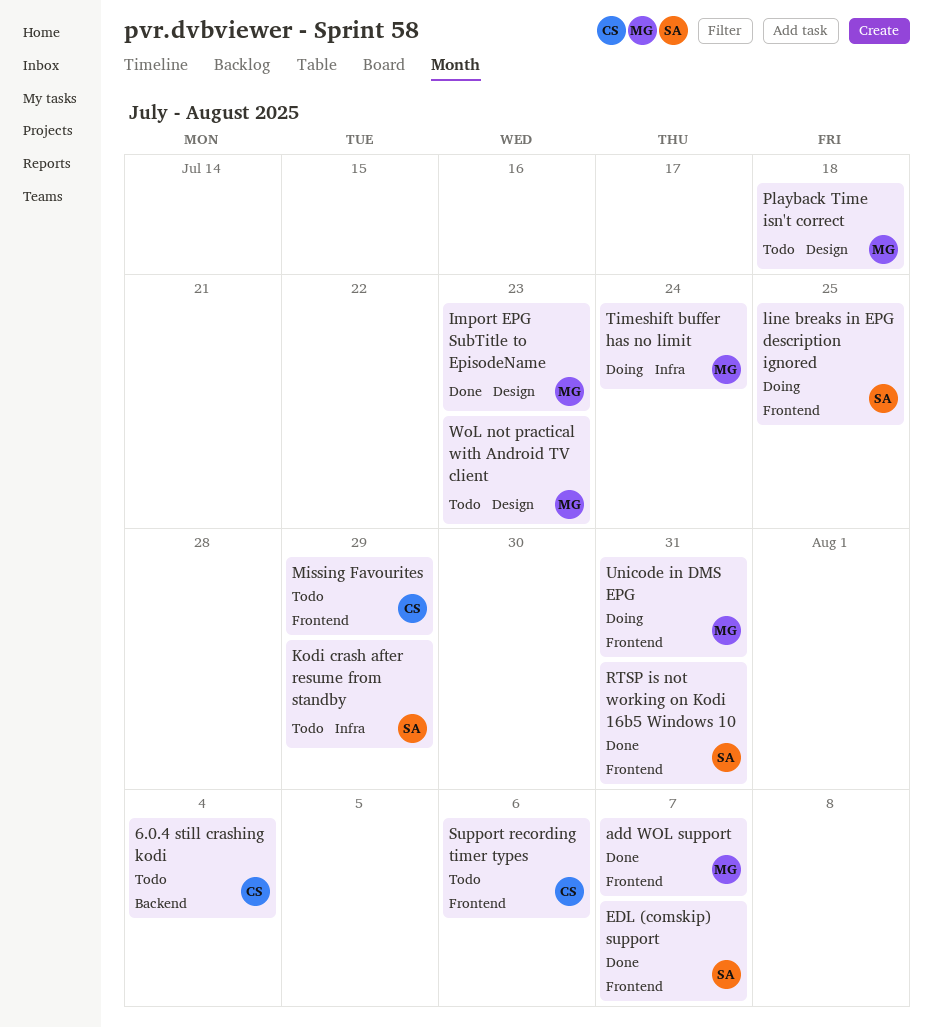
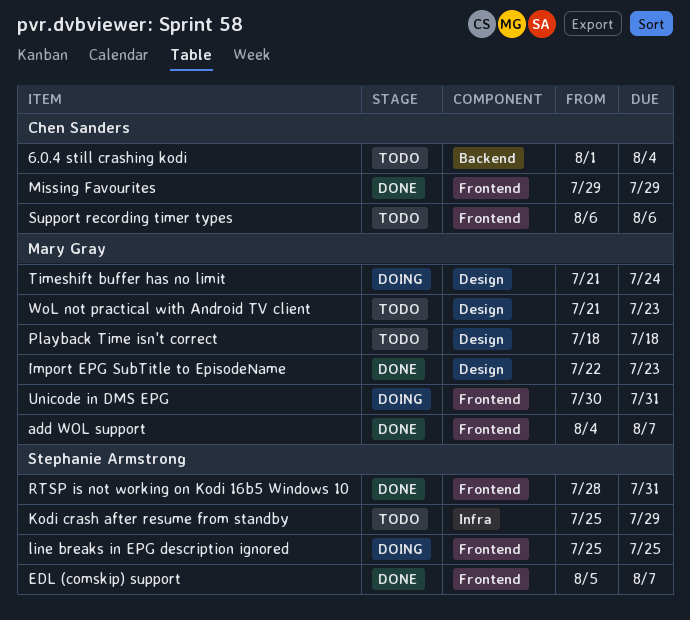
Missing Favourites, status: Todo -> Done
Timeshift buffer has no limit, label: Infra -> Design

